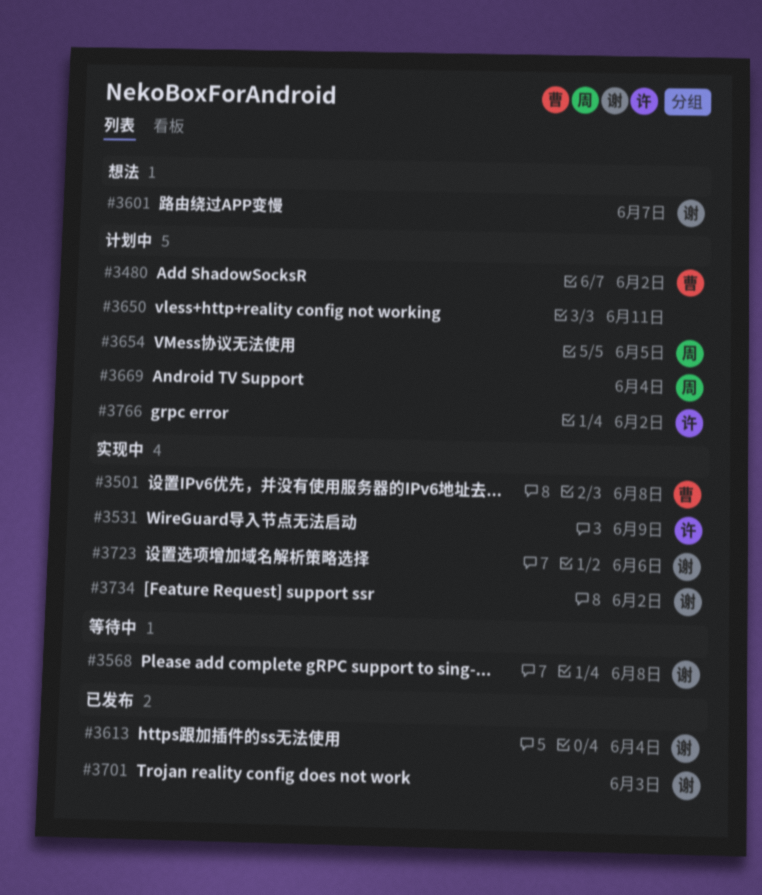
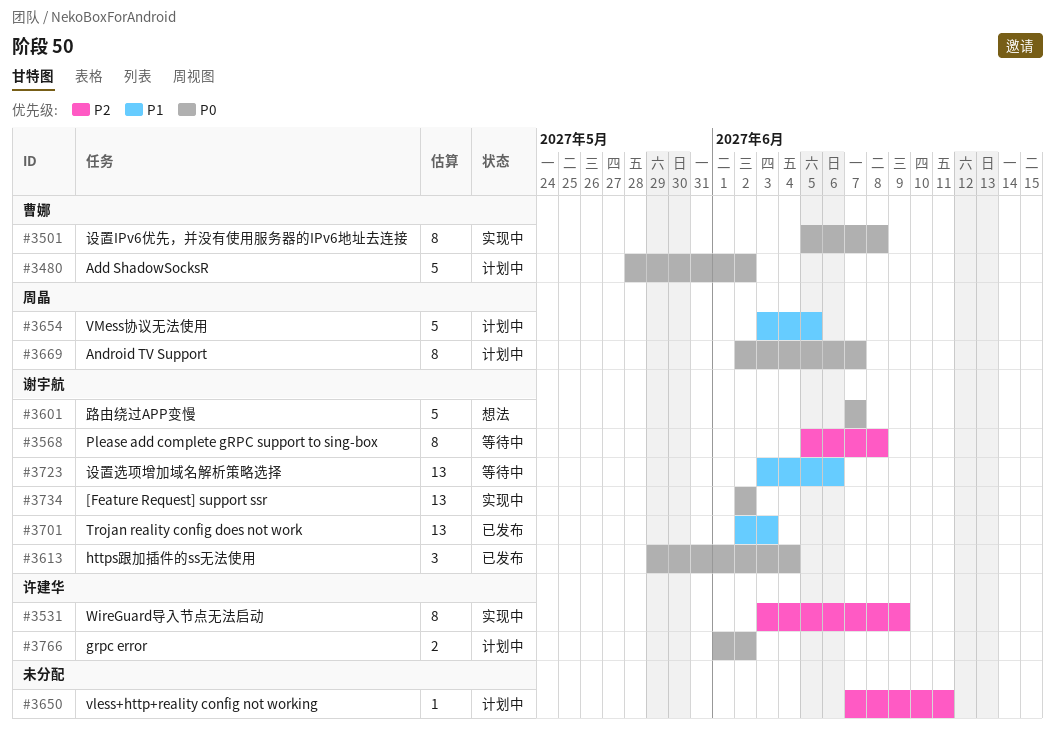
#3669, due: Jun 4 -> Jun 7
#3723, status: 实现中 -> 等待中

